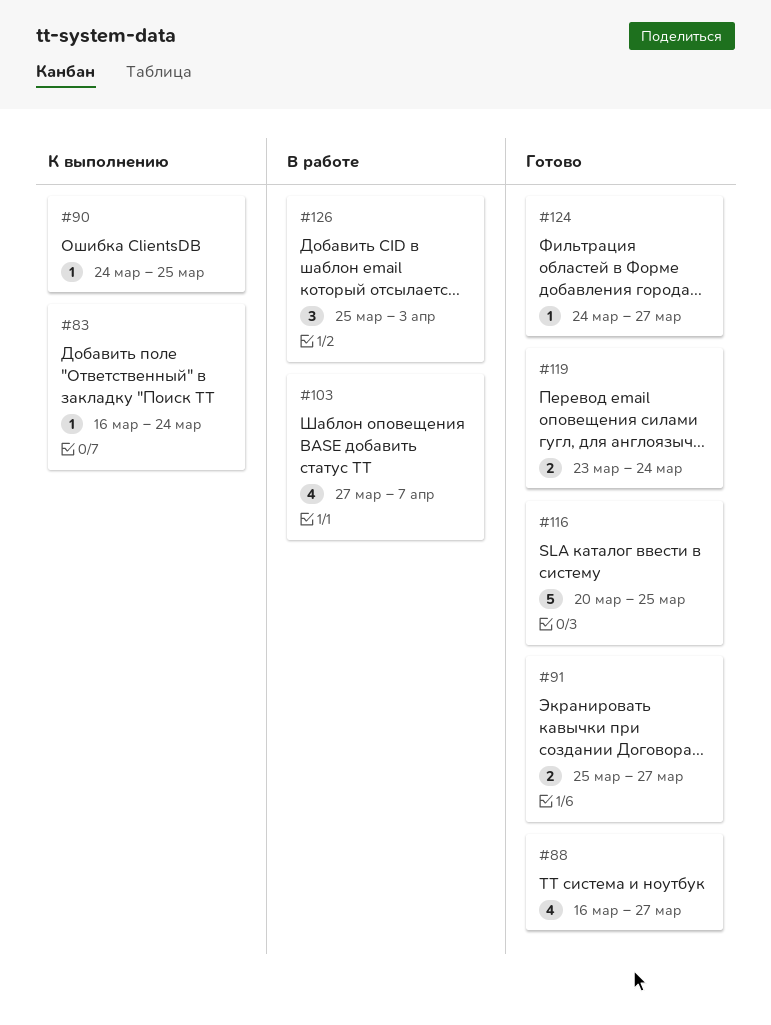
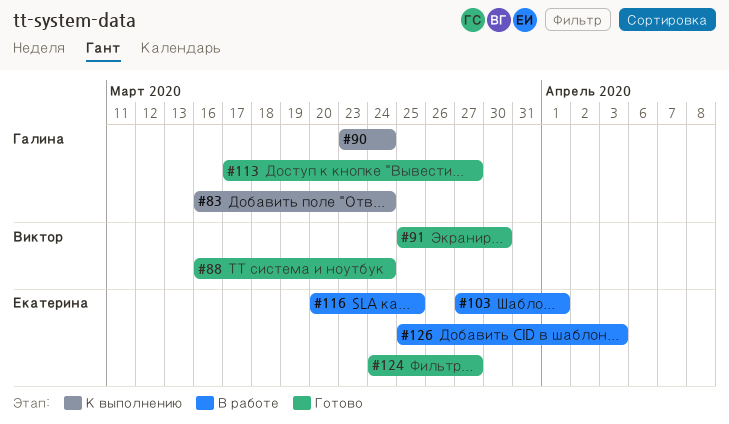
#88, due: Mar 27 -> Mar 24
#90, start: Mar 24 -> Mar 23
#90, due: Mar 25 -> Mar 24
#91, due: Mar 27 -> Mar 30
#103, due: Apr 7 -> Apr 1
#113: none -> present
#116, status: Готово -> В работе
#119: present -> none

